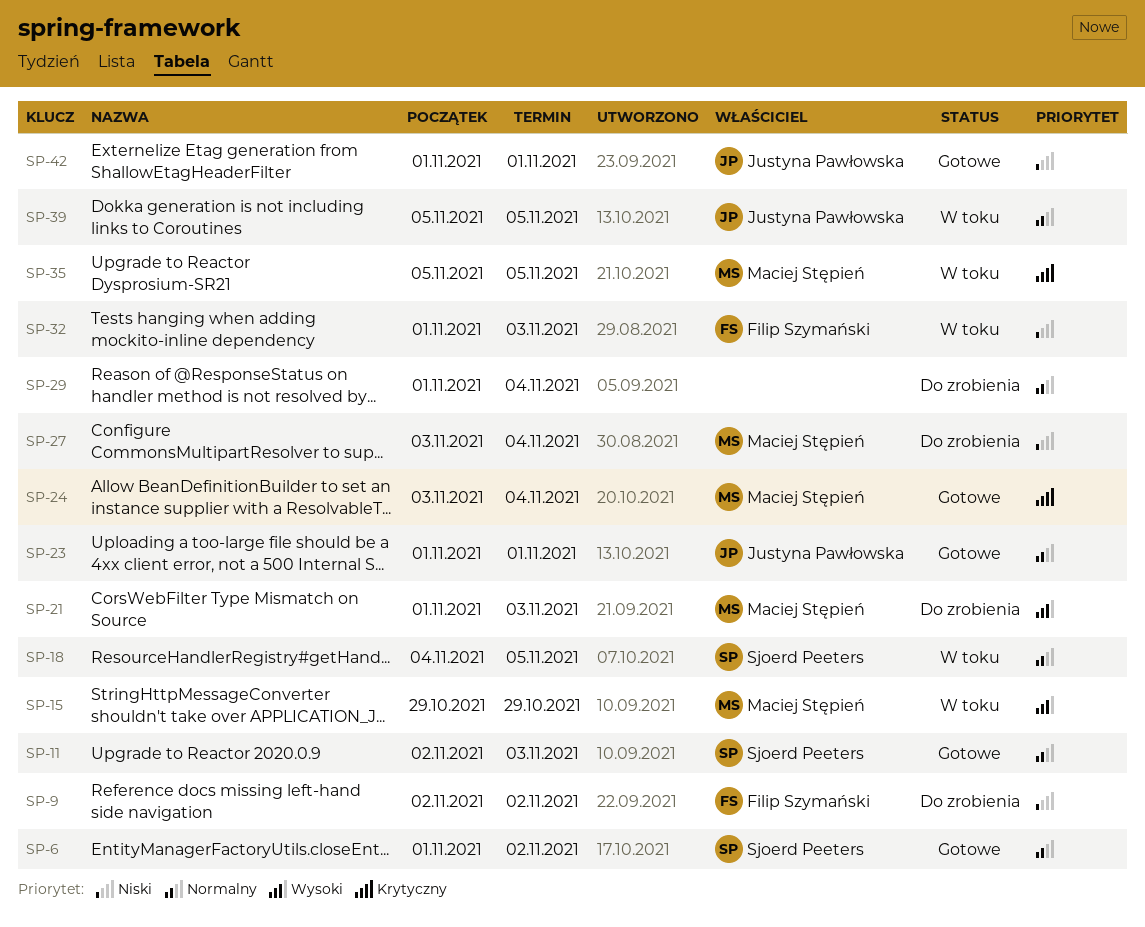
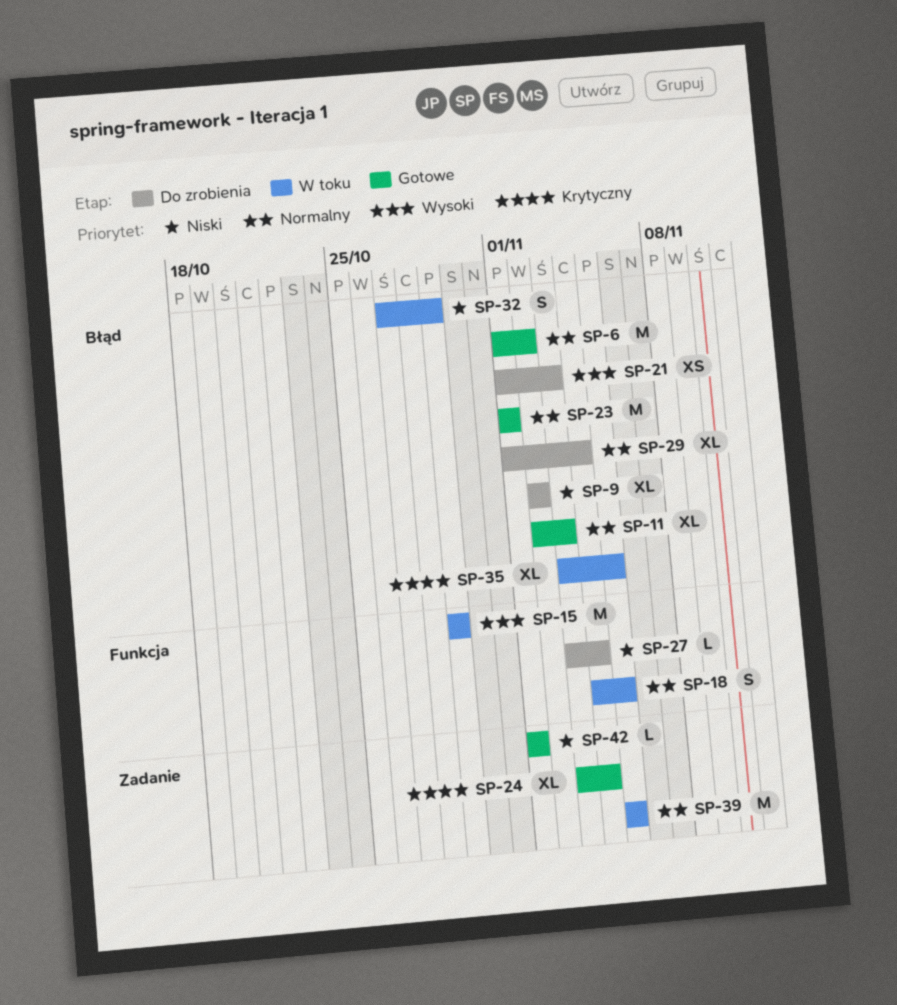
SP-32, start: Nov 1 -> Oct 27
SP-32, due: Nov 3 -> Oct 29
SP-35, start: Nov 5 -> Nov 3

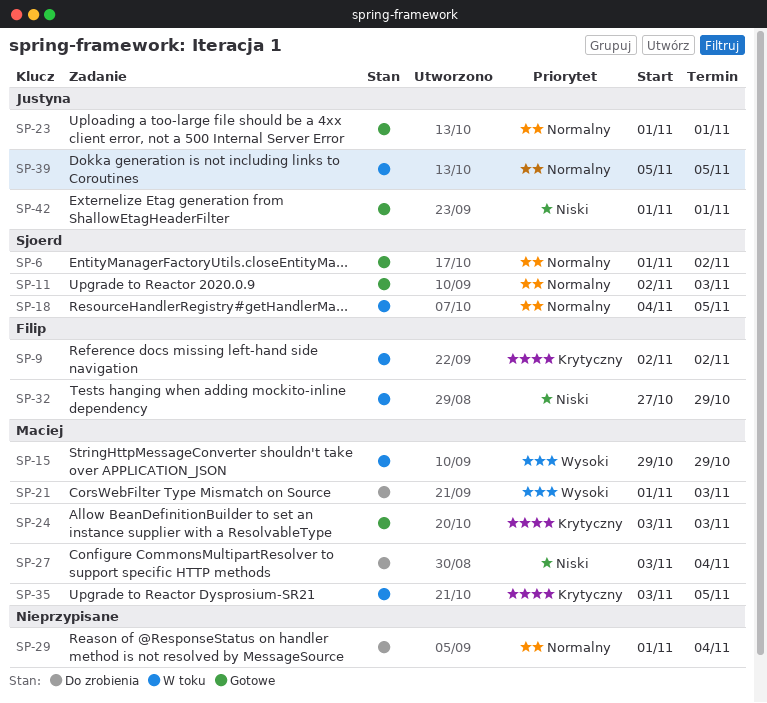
SP-9, status: Do zrobienia -> W toku
SP-9, priority: Niski -> Krytyczny
SP-24, due: Nov 4 -> Nov 3

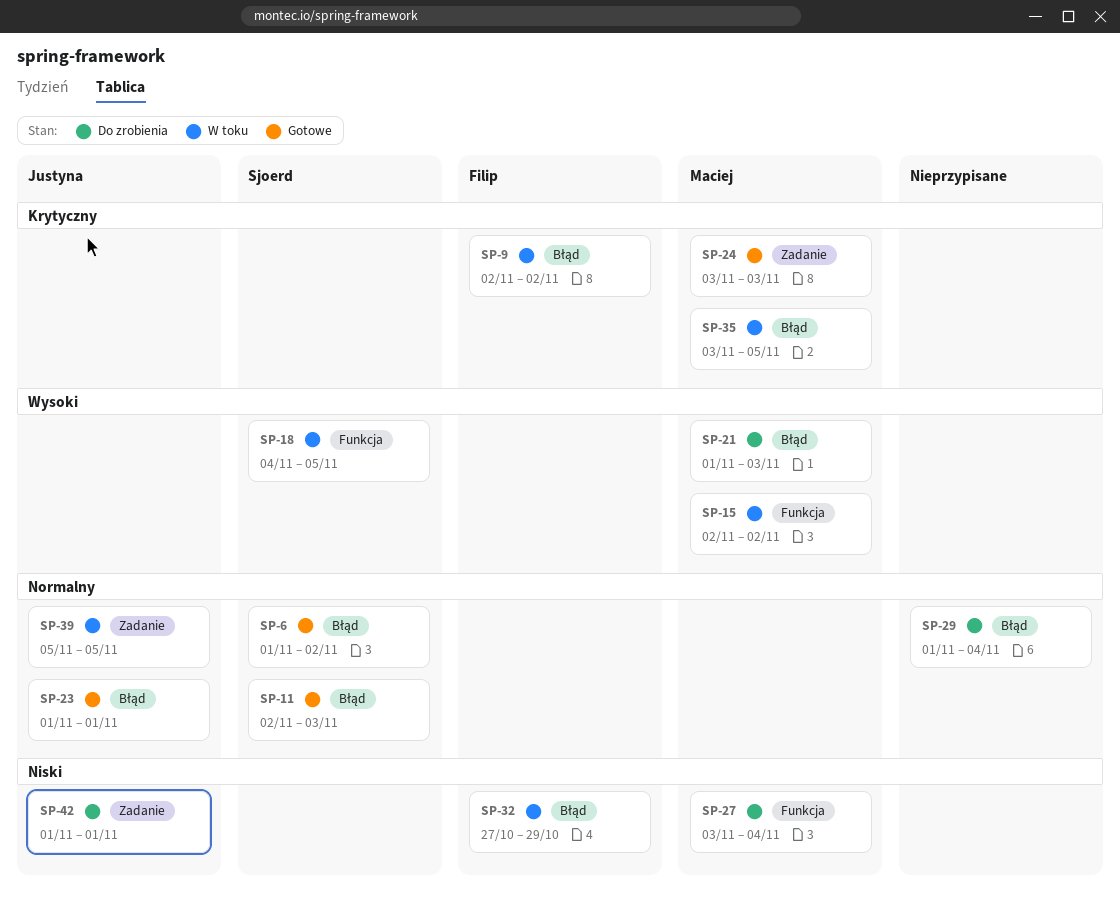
SP-15, start: Oct 29 -> Nov 2
SP-15, due: Oct 29 -> Nov 2
SP-18, priority: Normalny -> Wysoki
SP-42, status: Gotowe -> Do zrobienia

